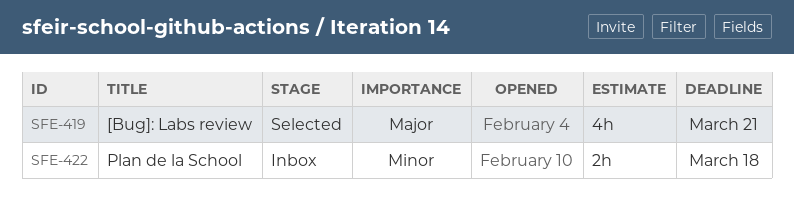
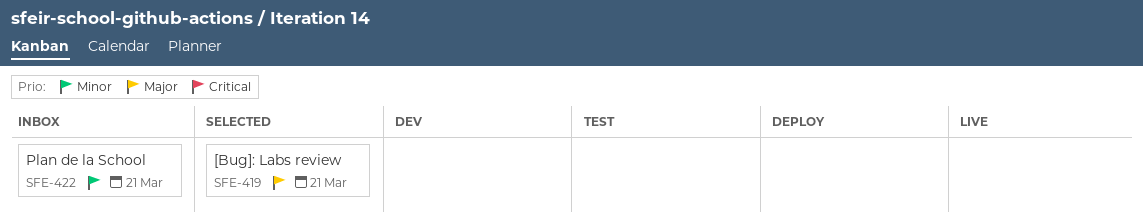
SFE-422, due: Mar 18 -> Mar 21

